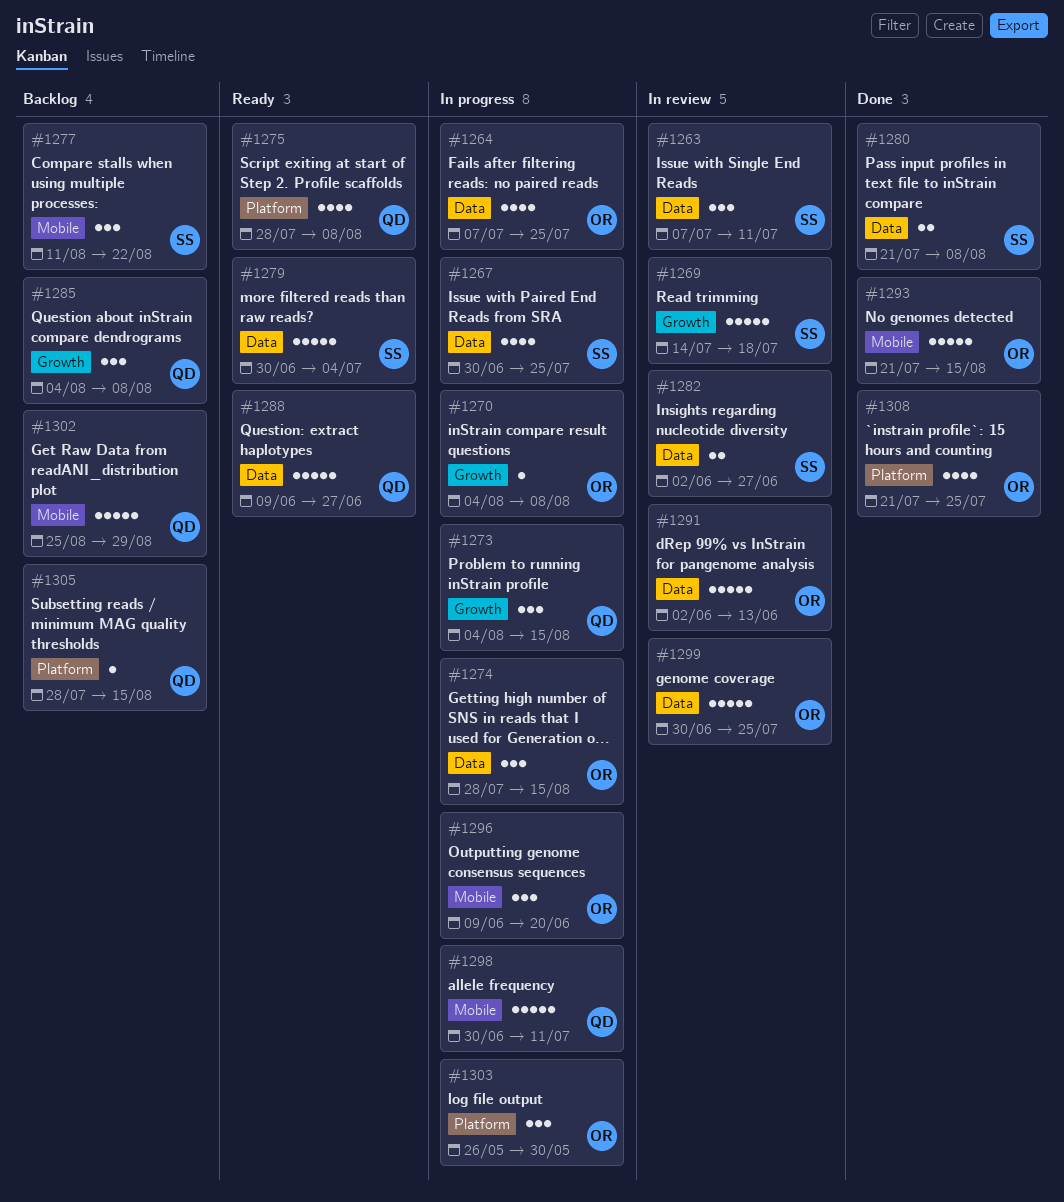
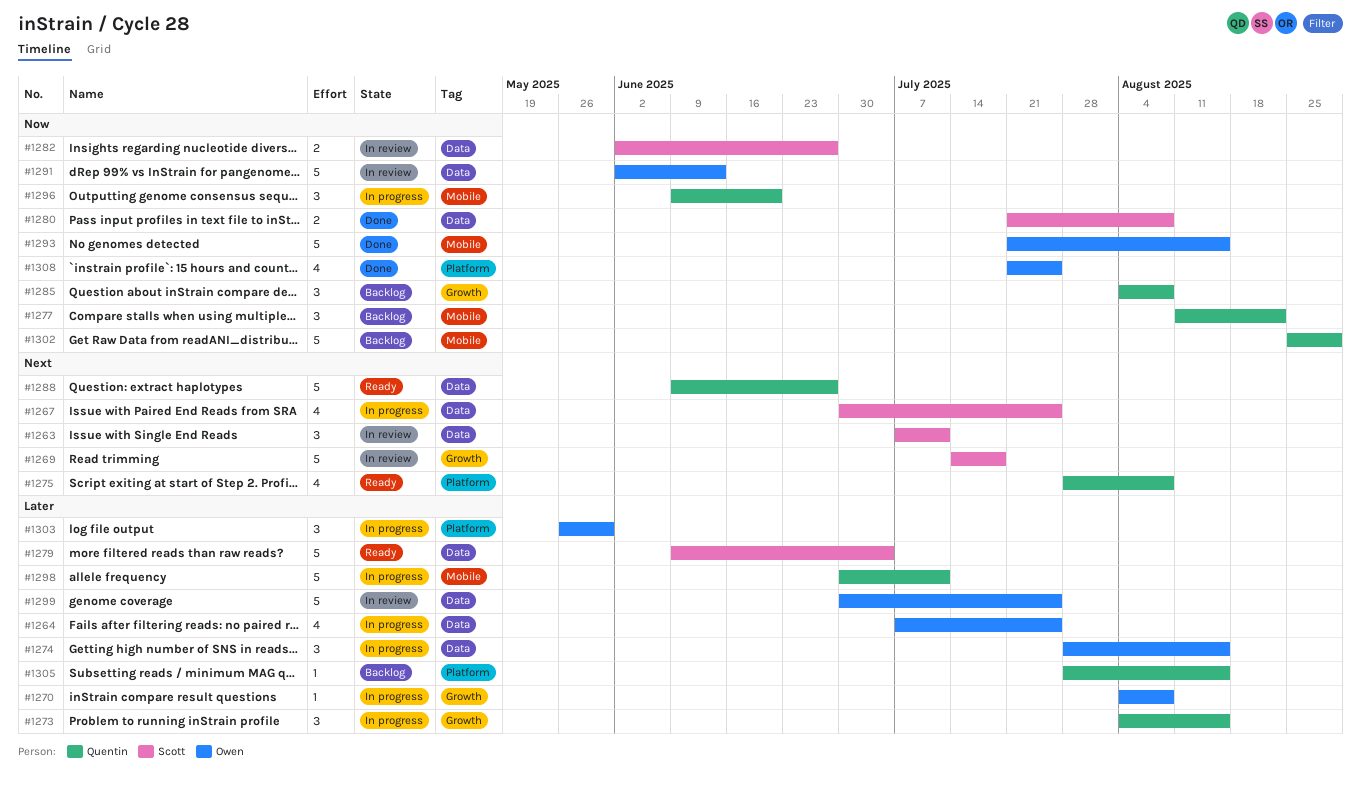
#1277, owner: Scott -> Quentin
#1279, start: Jun 30 -> Jun 9
#1296, owner: Owen -> Quentin

